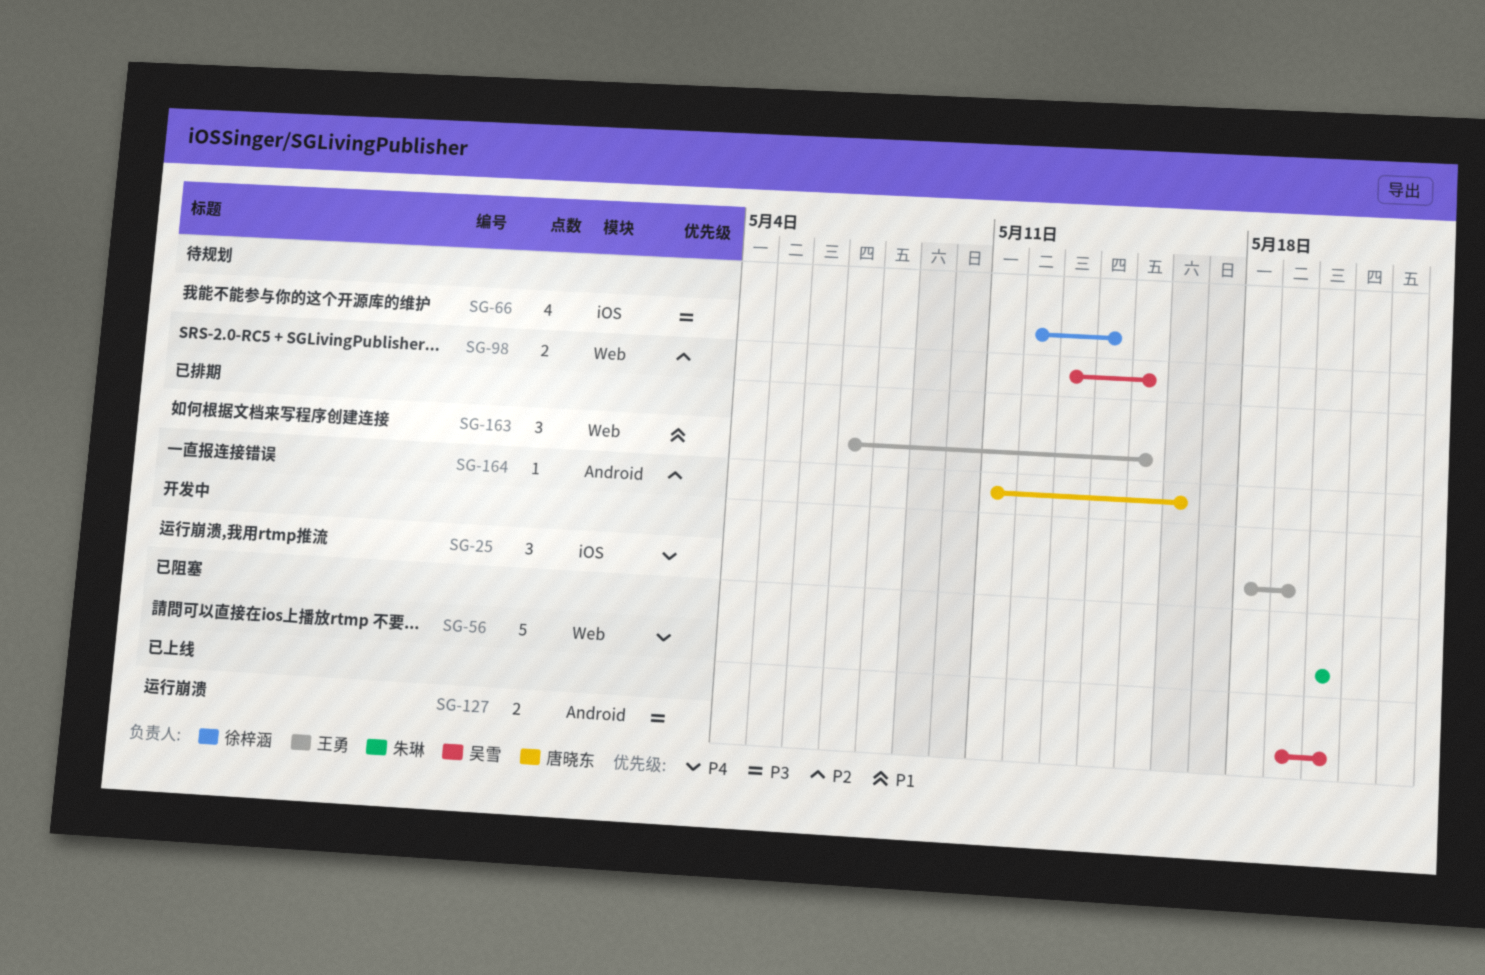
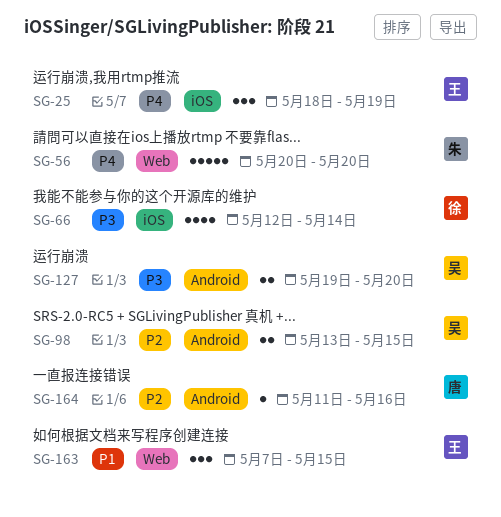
SG-98, label: Web -> Android

